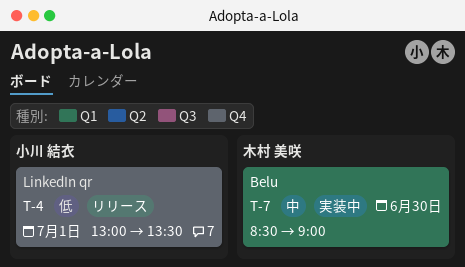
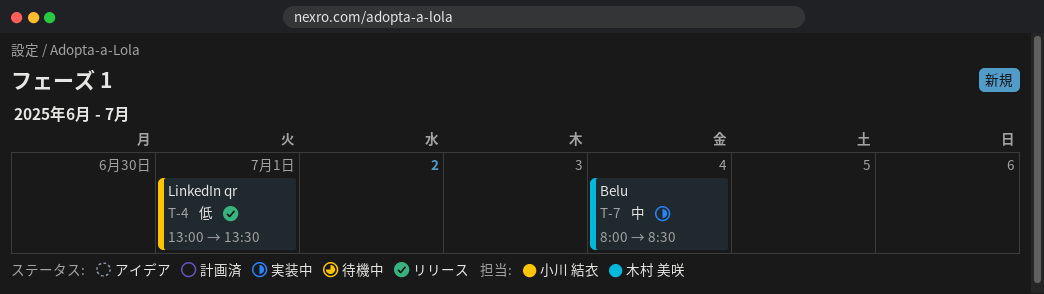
T-7, day: Jun 30 -> Jul 4
T-7, begins: 08:30 -> 08:00
T-7, ends: 09:00 -> 08:30

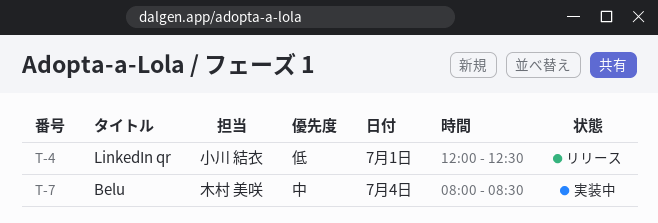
T-4, begins: 13:00 -> 12:00
T-4, ends: 13:30 -> 12:30

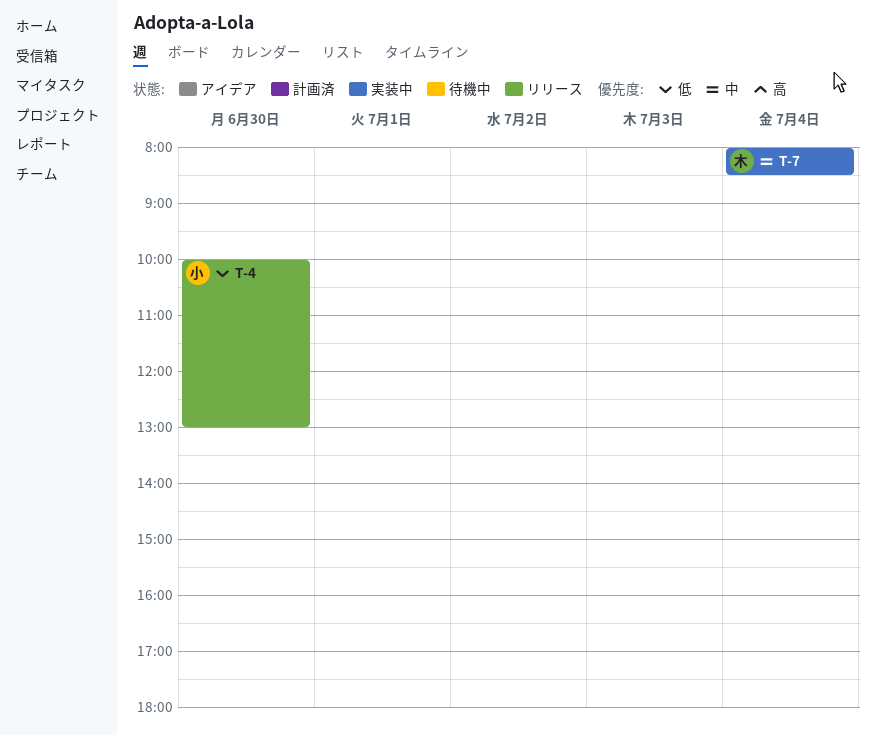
T-4, day: Jul 1 -> Jun 30
T-4, begins: 12:00 -> 10:00
T-4, ends: 12:30 -> 13:00

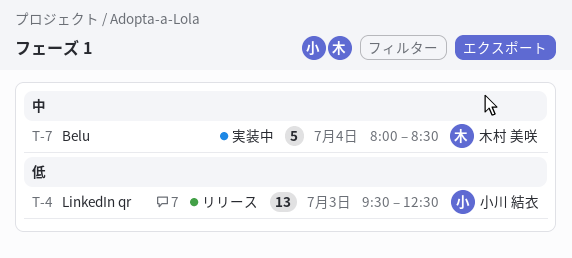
T-4, day: Jun 30 -> Jul 3
T-4, begins: 10:00 -> 09:30
T-4, ends: 13:00 -> 12:30

